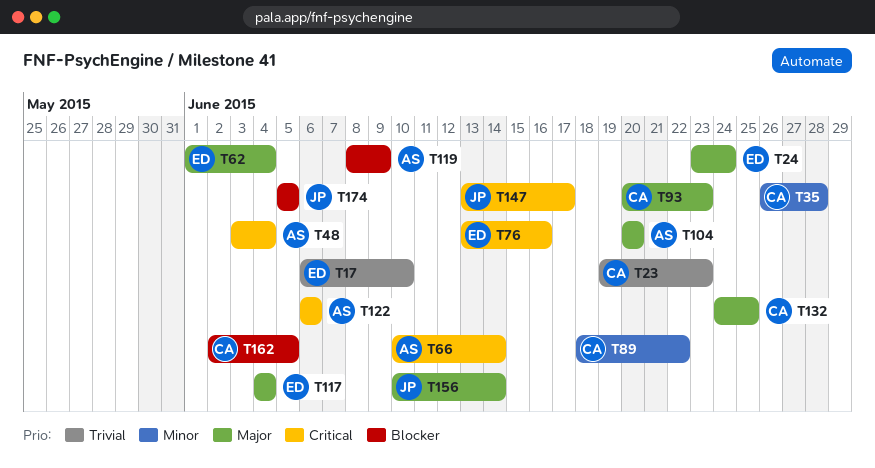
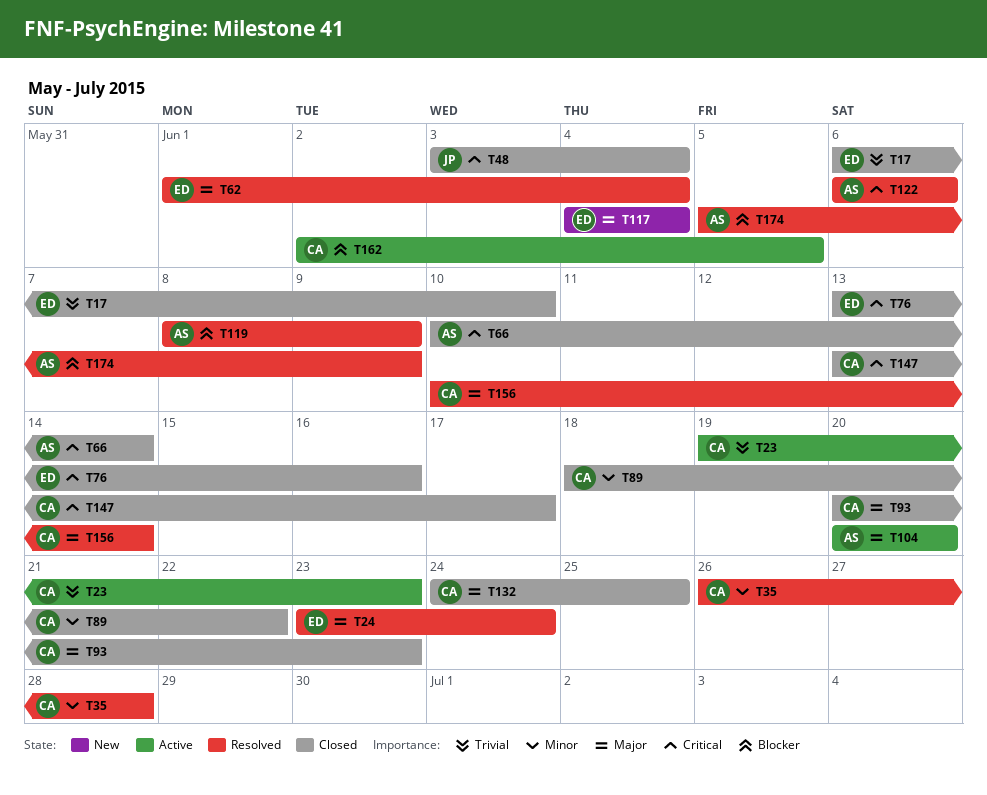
T48, owner: AS -> JP
T147, owner: JP -> CA
T156, owner: JP -> CA
T174, owner: JP -> AS
T174, due: Jun 5 -> Jun 9

